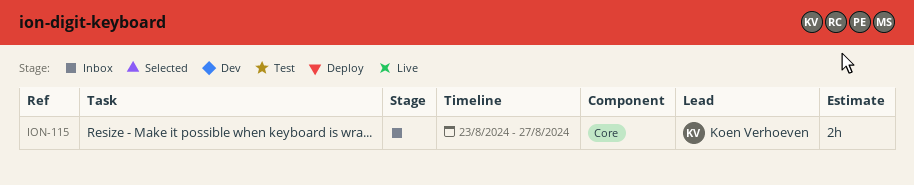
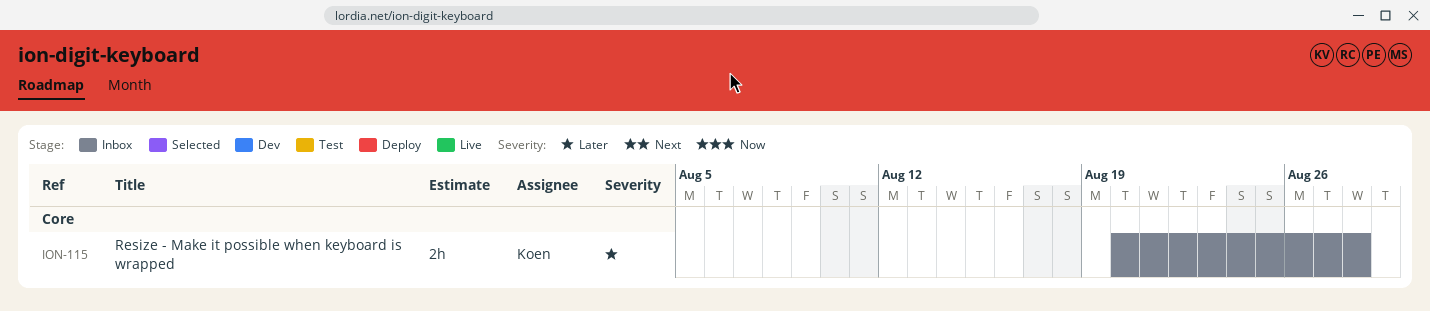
ION-115, start: Aug 23 -> Aug 20
ION-115, due: Aug 27 -> Aug 28

